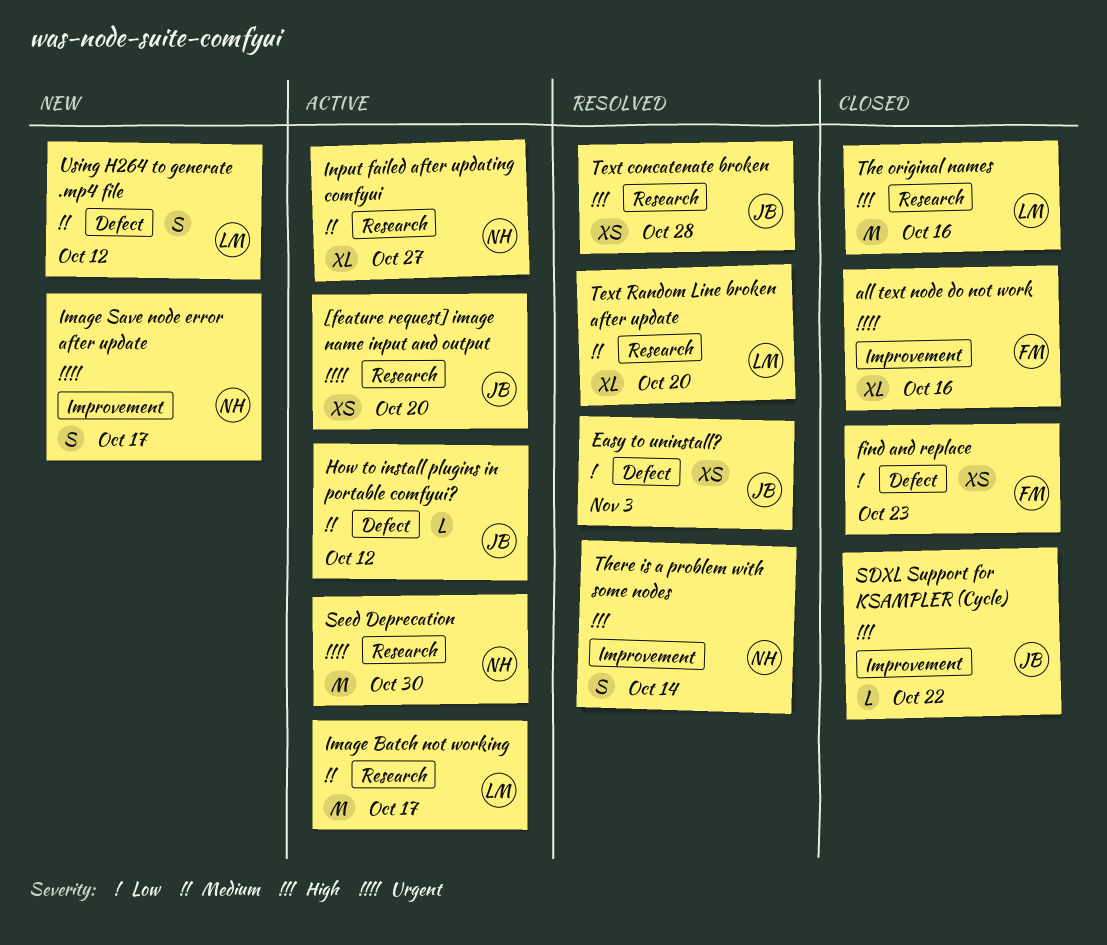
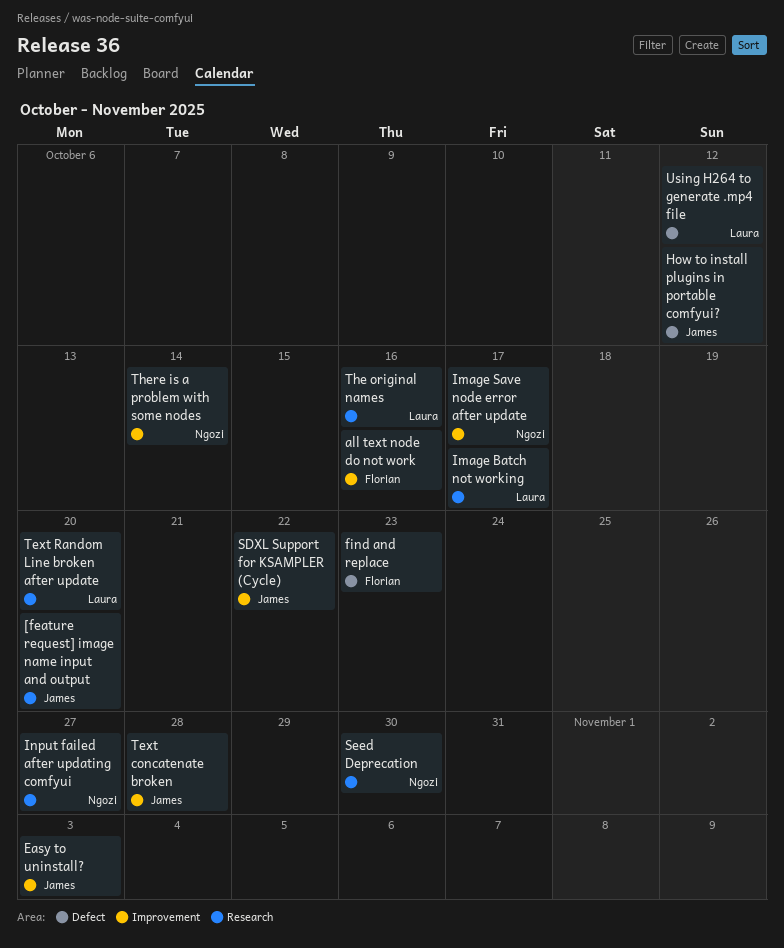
Easy to uninstall?, label: Defect -> Improvement
Text concatenate broken, label: Research -> Improvement

